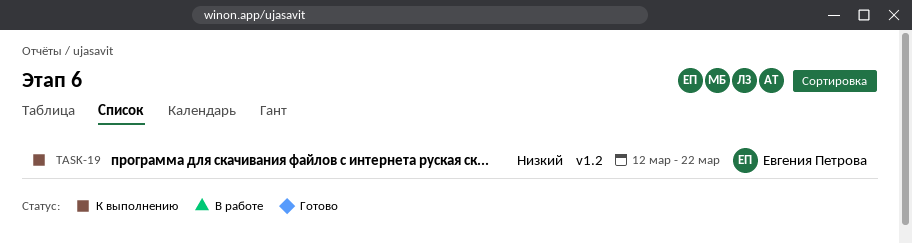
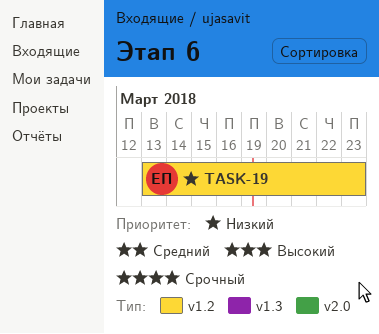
TASK-19, start: Mar 12 -> Mar 13
TASK-19, due: Mar 22 -> Mar 23

